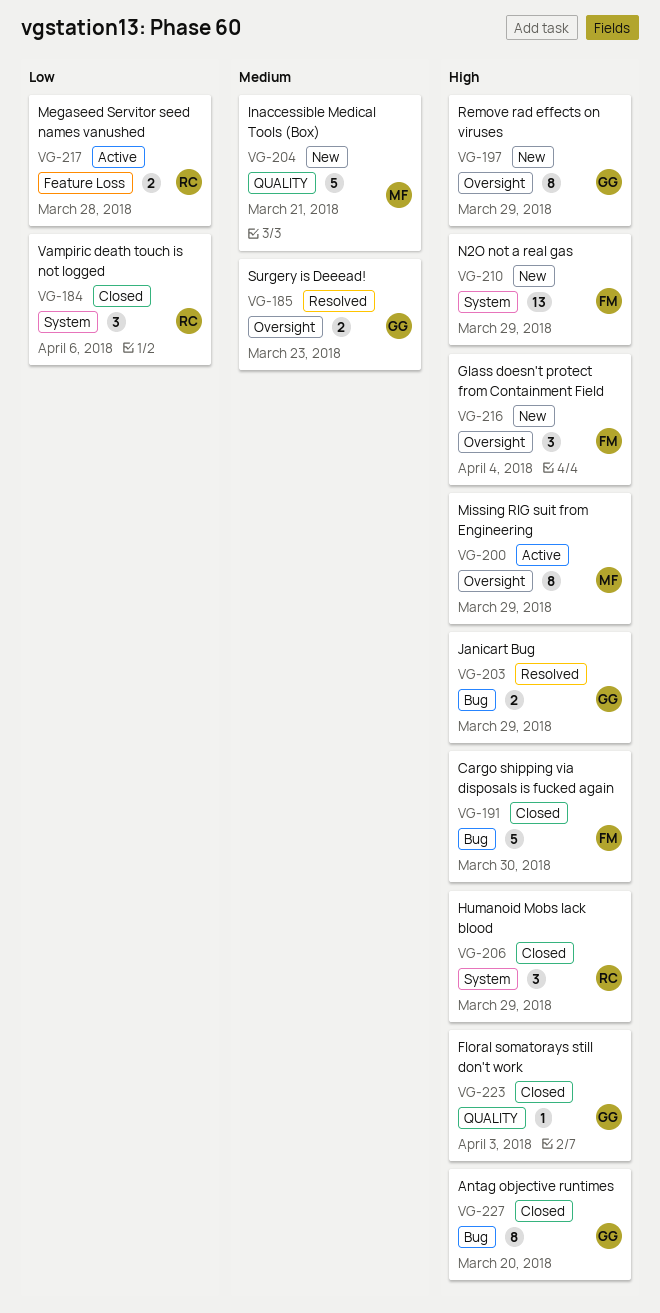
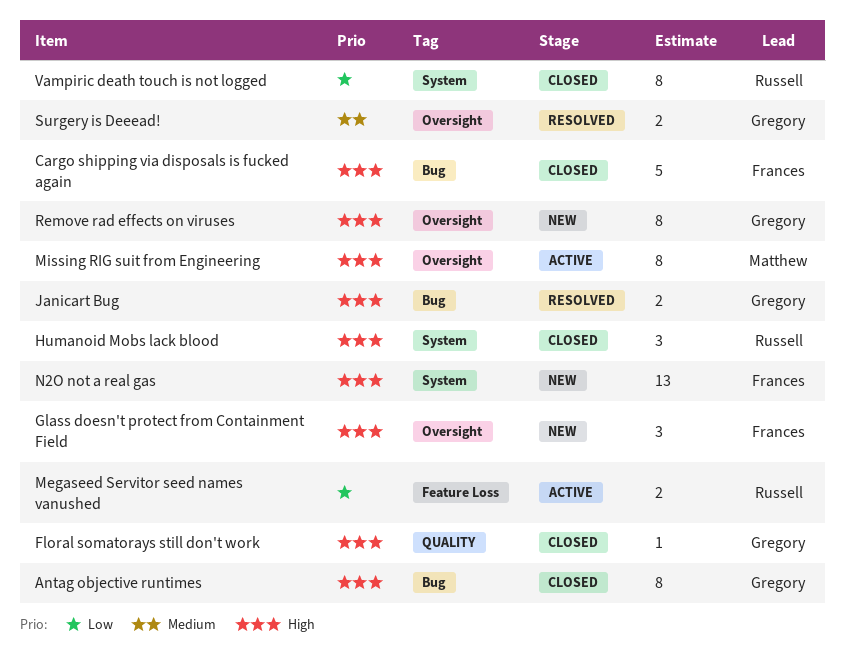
Inaccessible Medical Tools (Box): present -> none
Vampiric death touch is not logged, estimate: 3 -> 8

